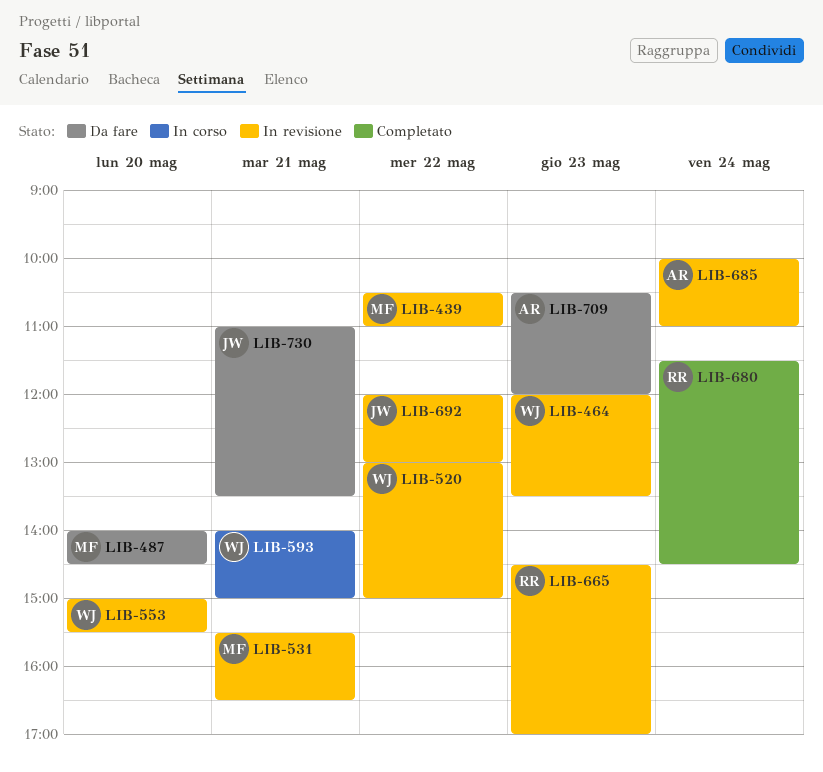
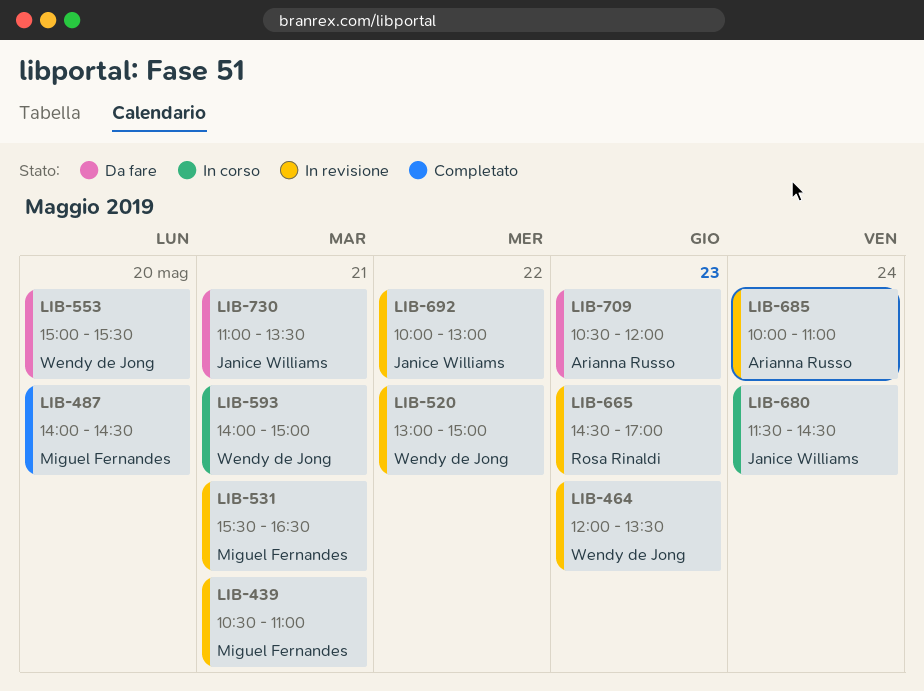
LIB-439, day: May 22 -> May 21
LIB-487, status: Da fare -> Completato
LIB-553, status: In revisione -> Da fare
LIB-680, status: Completato -> In corso
LIB-680, owner: Rosa Rinaldi -> Janice Williams
LIB-692, begins: 12:00 -> 10:00

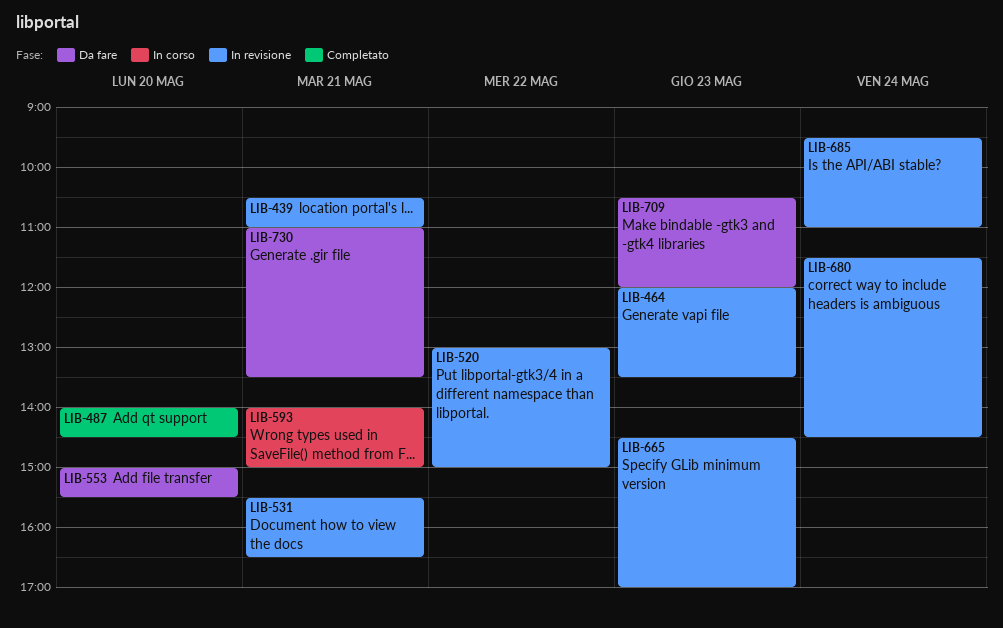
LIB-680, status: In corso -> In revisione
LIB-685, begins: 10:00 -> 09:30
LIB-692: present -> none

